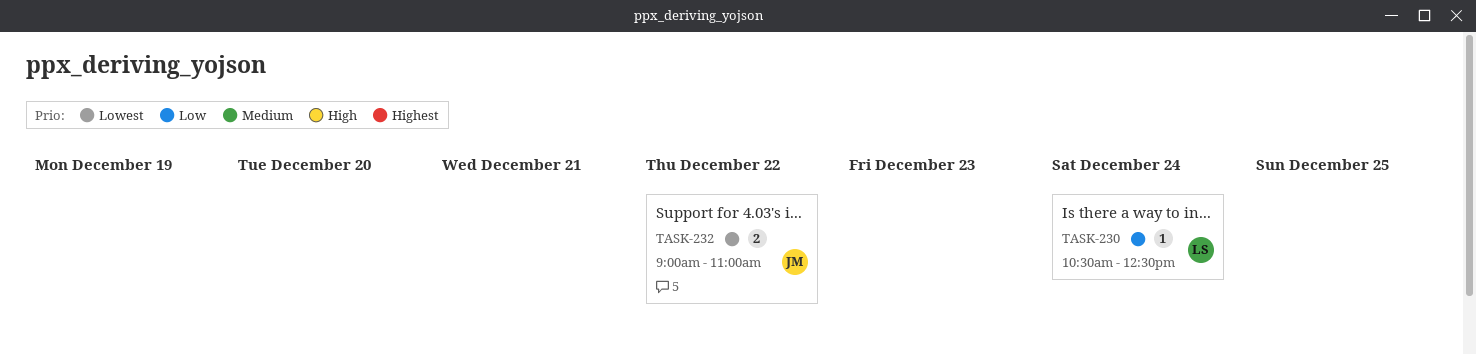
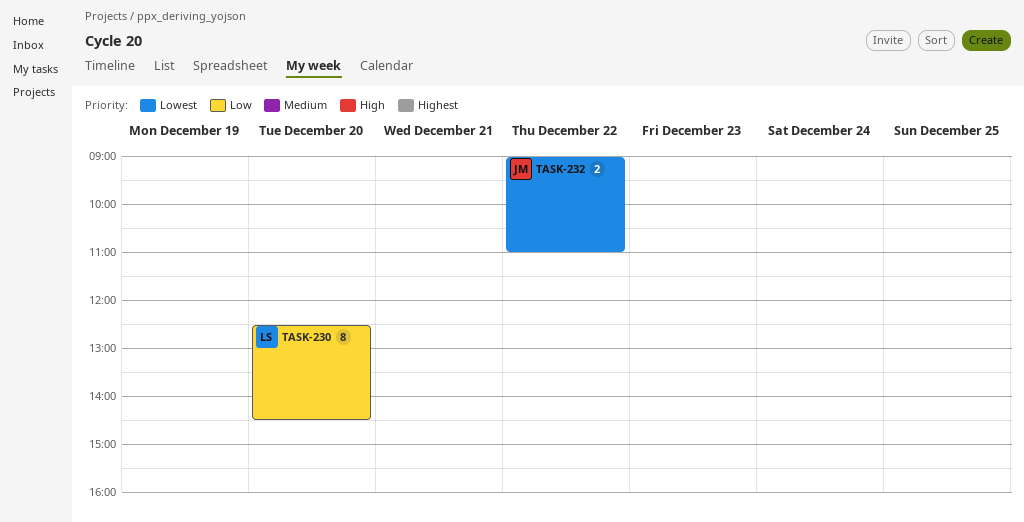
TASK-230, estimate: 1 -> 8
TASK-230, day: Dec 24 -> Dec 20
TASK-230, begins: 10:30 -> 12:30
TASK-230, ends: 12:30 -> 14:30

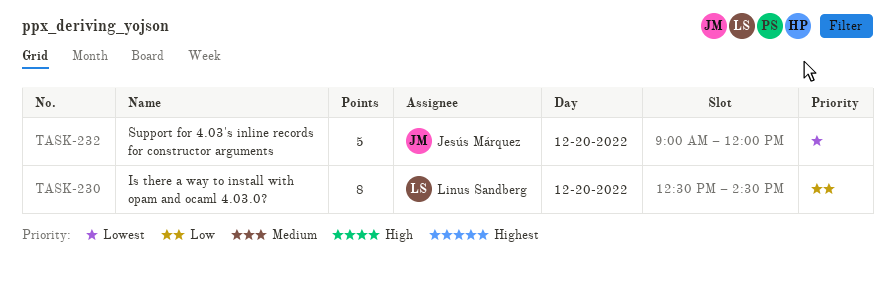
TASK-232, estimate: 2 -> 5
TASK-232, day: Dec 22 -> Dec 20
TASK-232, ends: 11:00 -> 12:00

